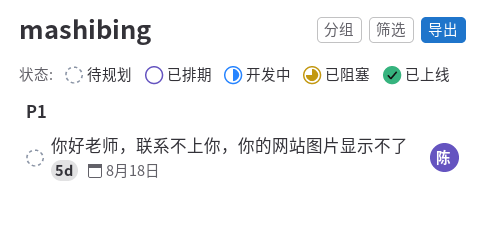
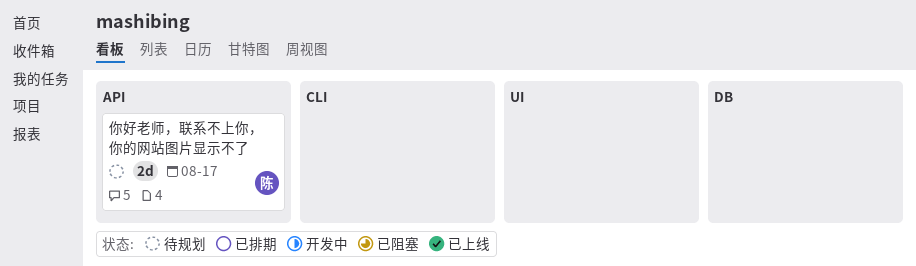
你好老师，联系不上你，你的网站图片显示不了, estimate: 5d -> 2d
你好老师，联系不上你，你的网站图片显示不了, due: Aug 18 -> Aug 17

